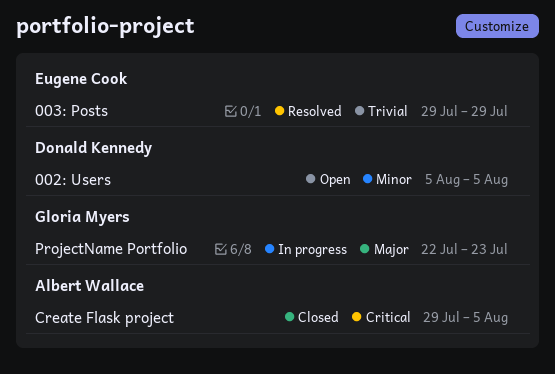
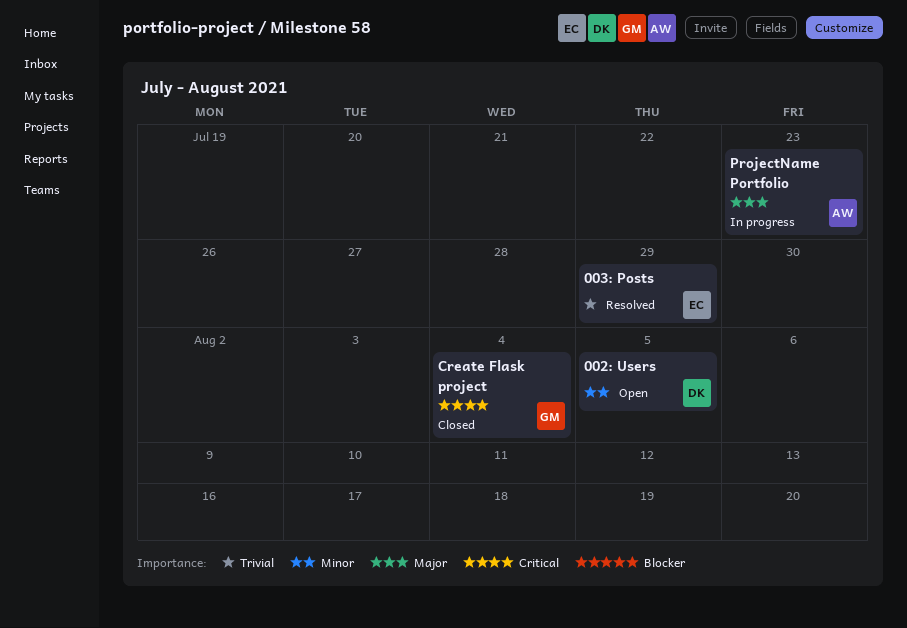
Create Flask project, owner: Albert Wallace -> Gloria Myers
Create Flask project, due: Aug 5 -> Aug 4
ProjectName Portfolio, owner: Gloria Myers -> Albert Wallace

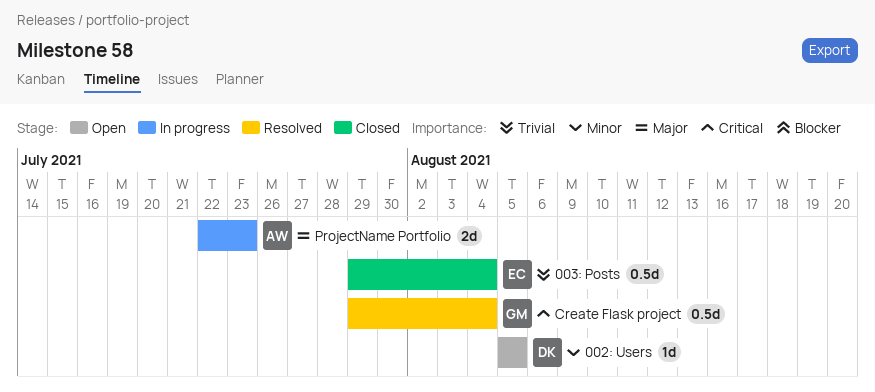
003: Posts, status: Resolved -> Closed
003: Posts, due: Jul 29 -> Aug 4
Create Flask project, status: Closed -> Resolved

